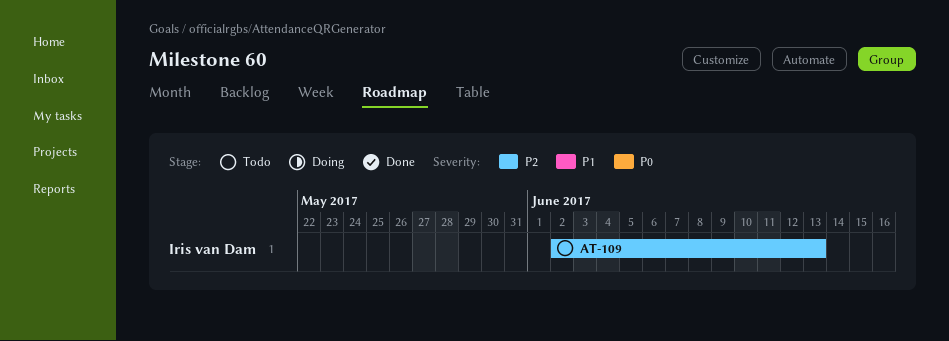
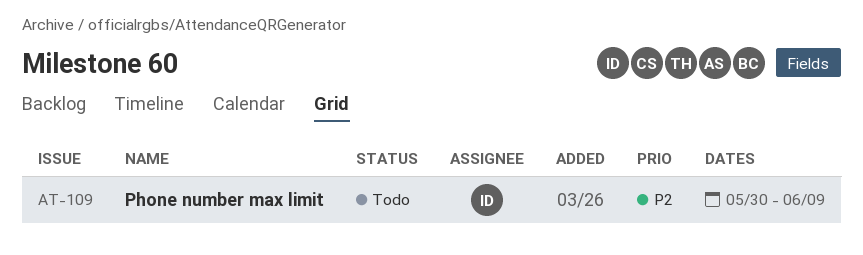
AT-109, start: Jun 2 -> May 30
AT-109, due: Jun 13 -> Jun 9

